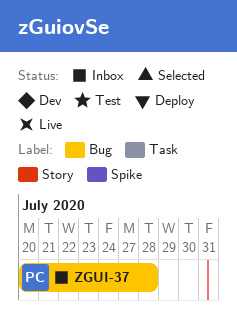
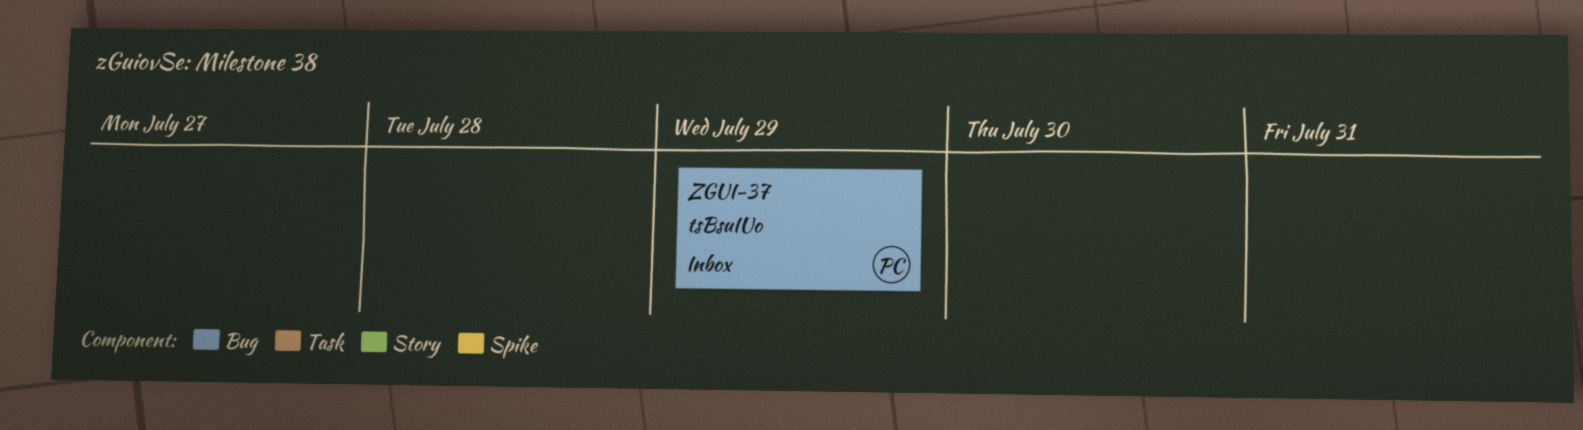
ZGUI-37, due: Jul 28 -> Jul 29

